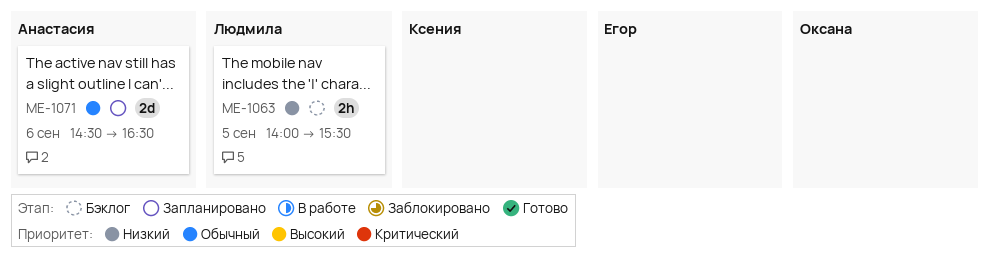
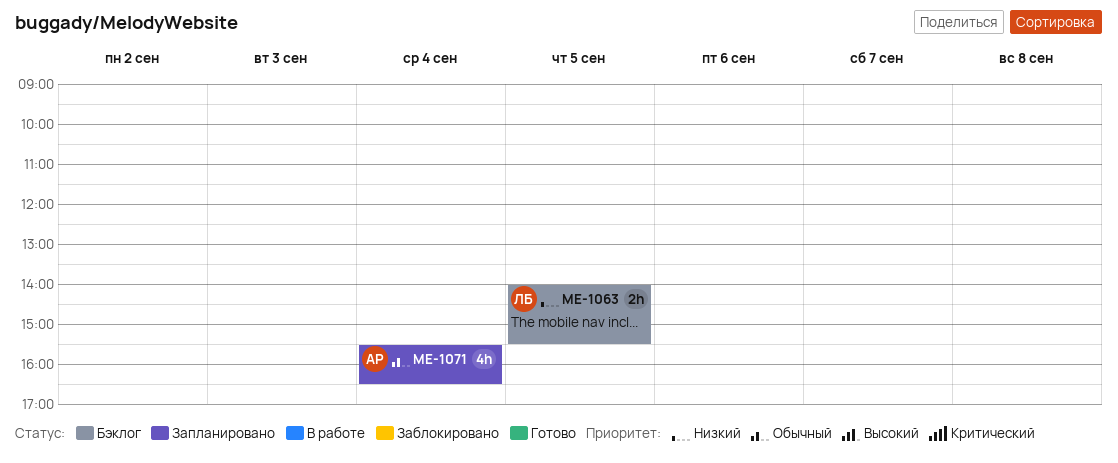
ME-1071, estimate: 2d -> 4h
ME-1071, day: Sep 6 -> Sep 4
ME-1071, begins: 14:30 -> 15:30

